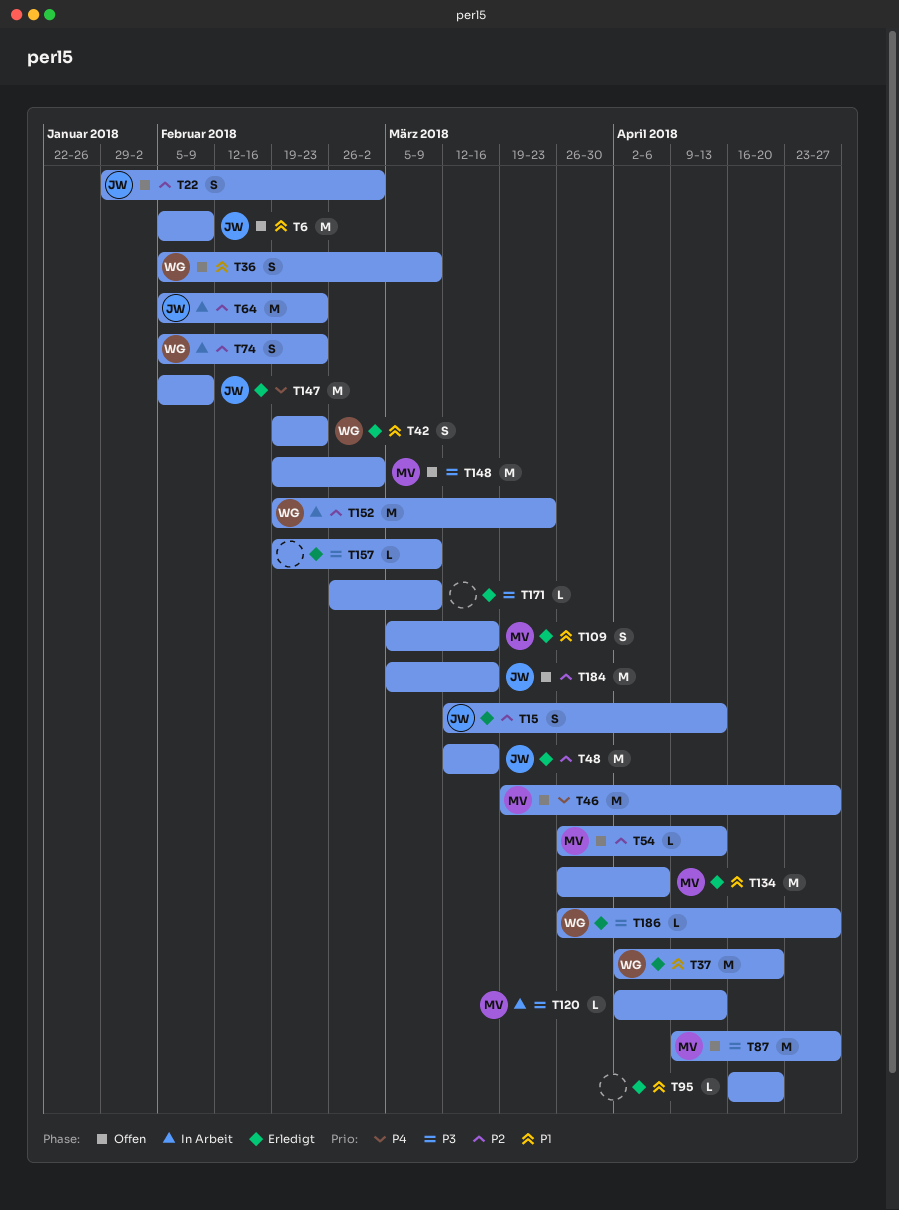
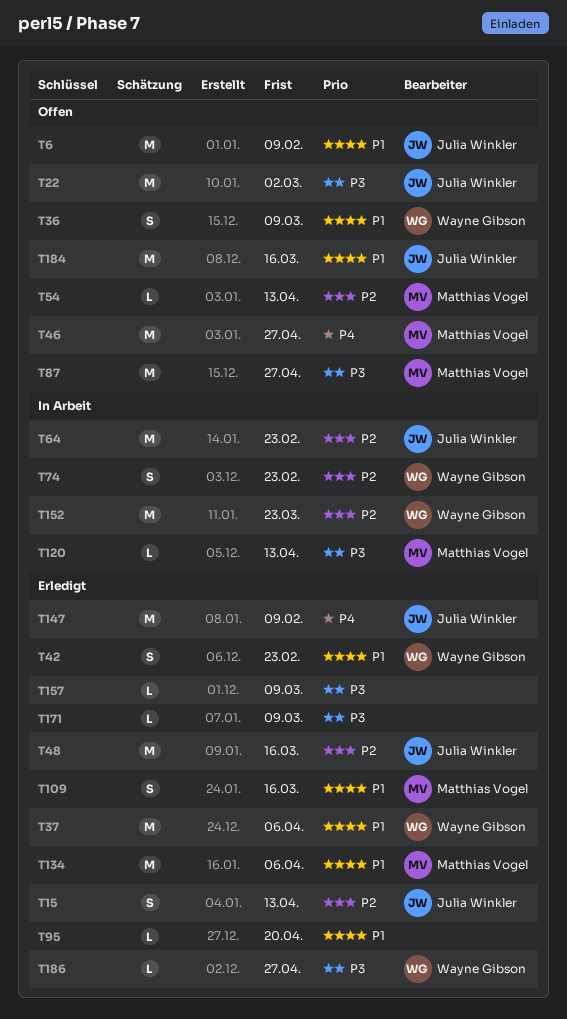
T22, priority: P2 -> P3
T22, estimate: S -> M
T37, due: Apr 20 -> Apr 6
T148: present -> none
T184, priority: P2 -> P1

